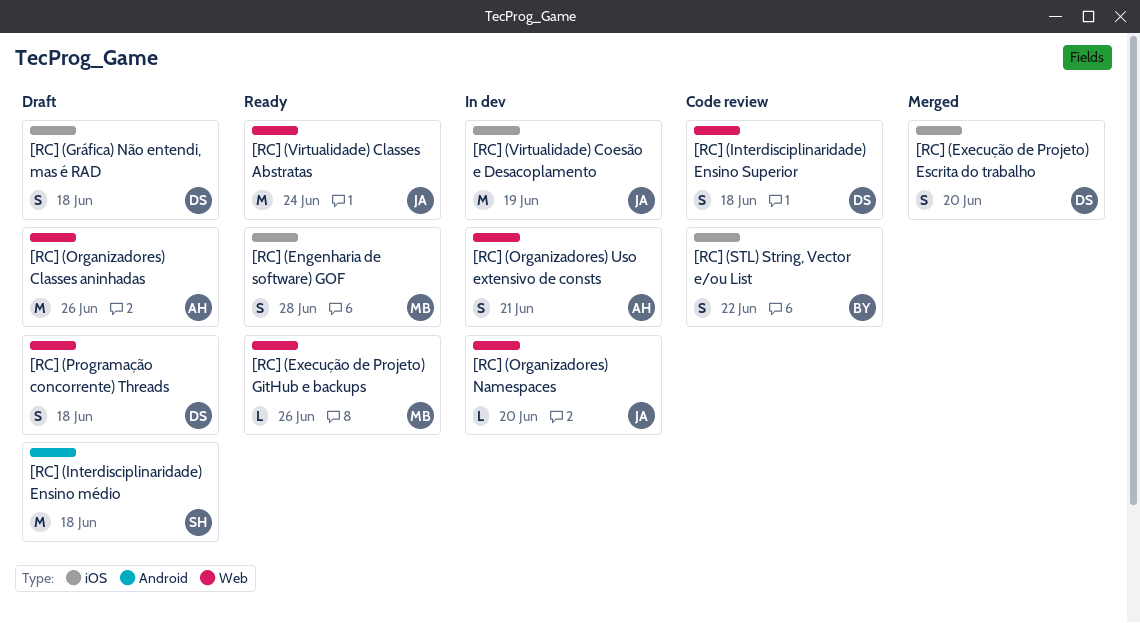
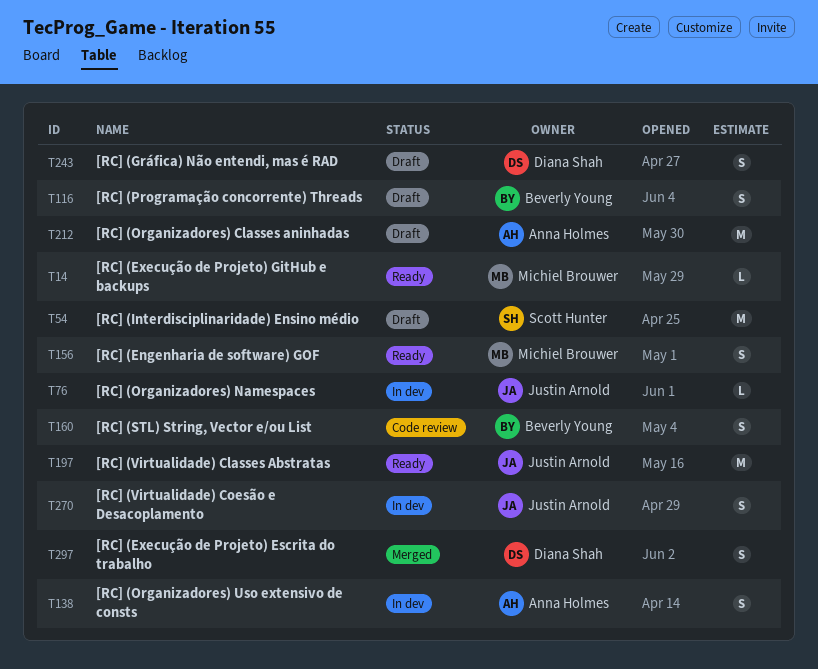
[RC] (Interdisciplinaridade) Ensino Superior: present -> none
[RC] (Programação concorrente) Threads, owner: Diana Shah -> Beverly Young
[RC] (Virtualidade) Coesão e Desacoplamento, estimate: M -> S

